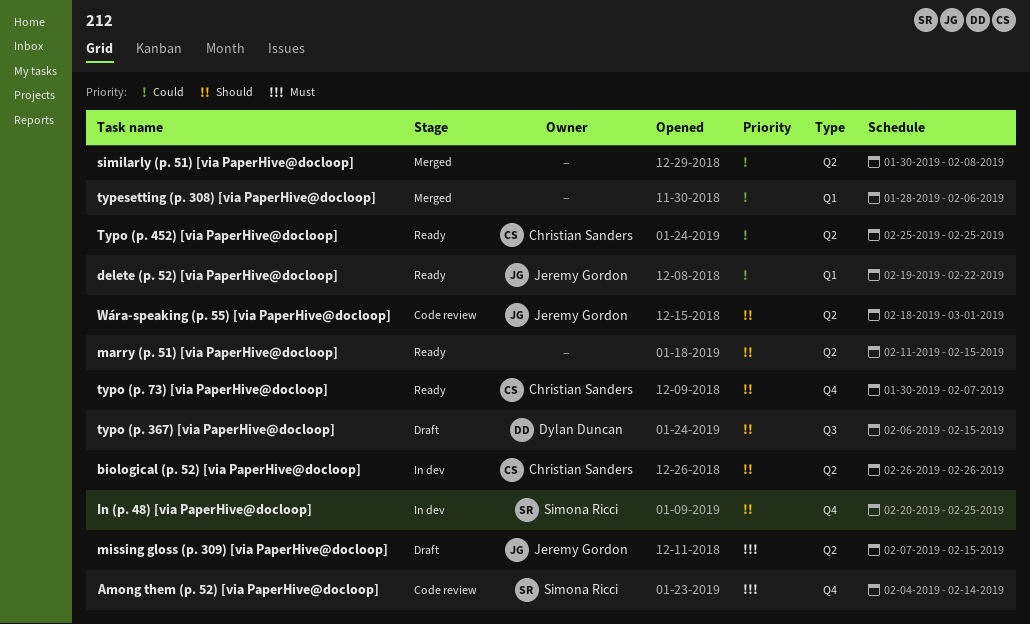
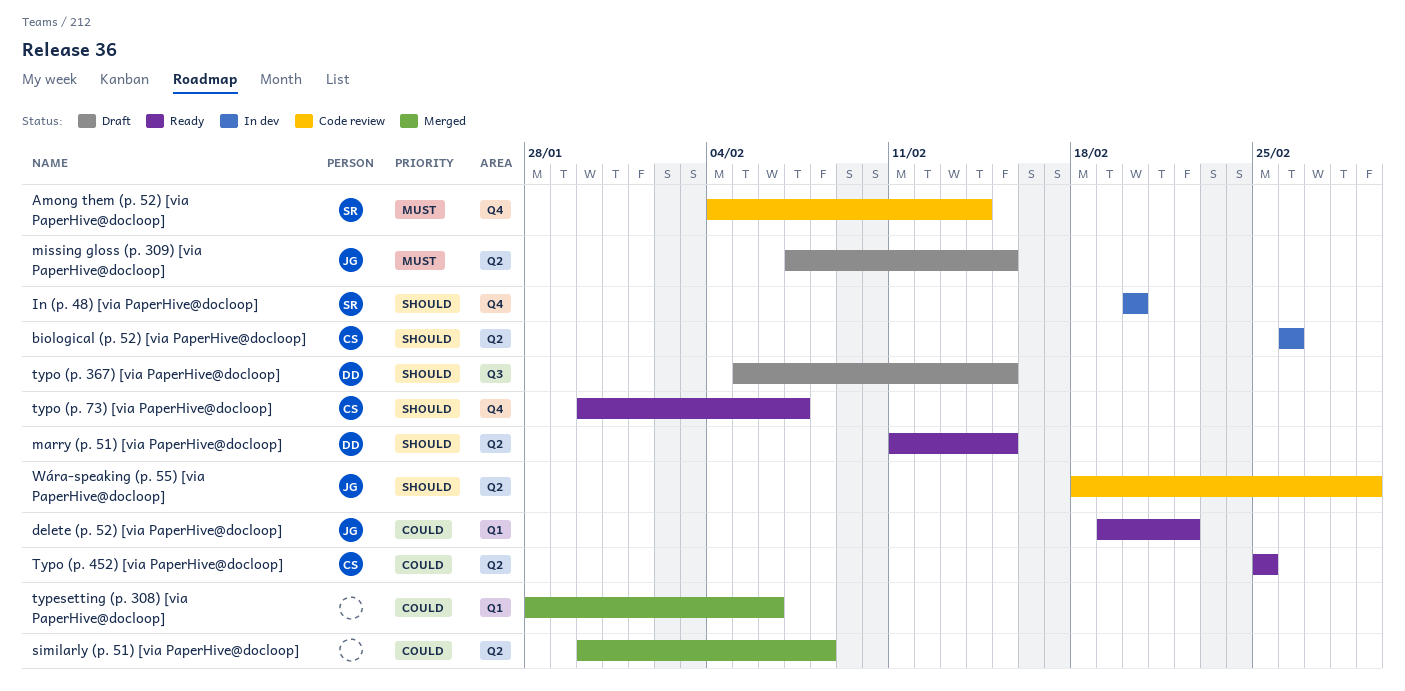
In (p. 48) [via PaperHive@docloop], due: Feb 25 -> Feb 20
marry (p. 51) [via PaperHive@docloop], owner: none -> Dylan Duncan
typo (p. 367) [via PaperHive@docloop], start: Feb 6 -> Feb 5

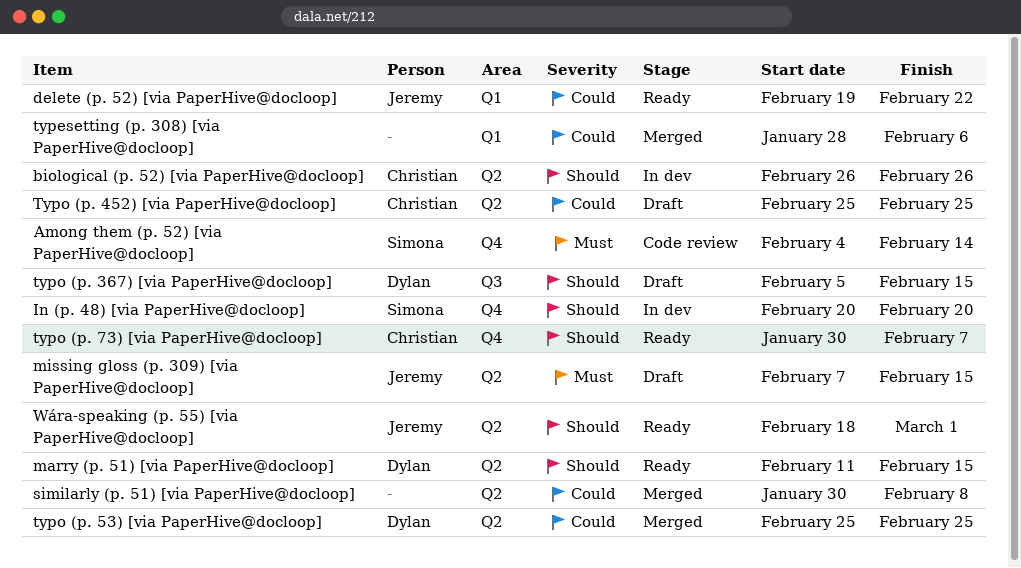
Typo (p. 452) [via PaperHive@docloop], status: Ready -> Draft
typo (p. 53) [via PaperHive@docloop]: none -> present
Wára-speaking (p. 55) [via PaperHive@docloop], status: Code review -> Ready

